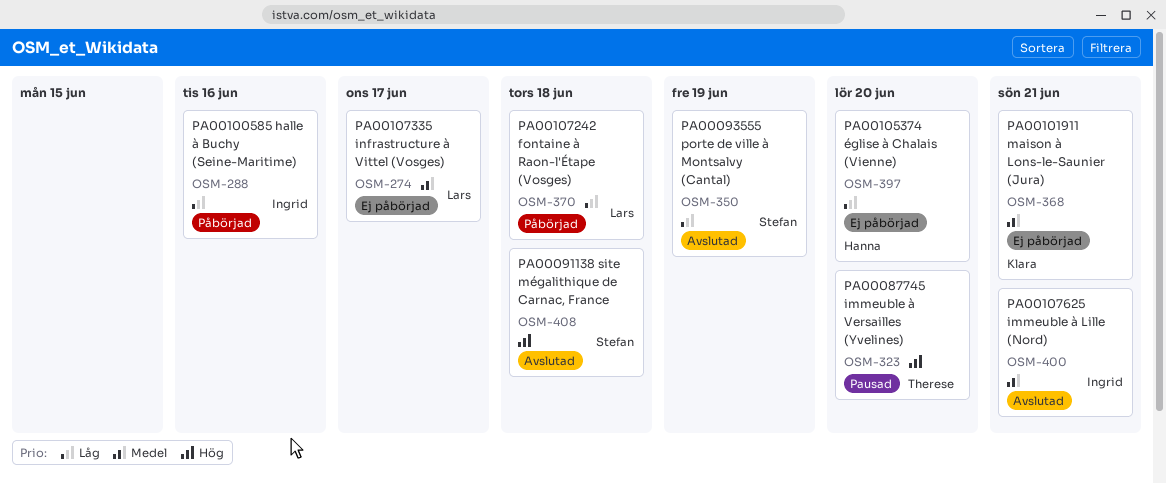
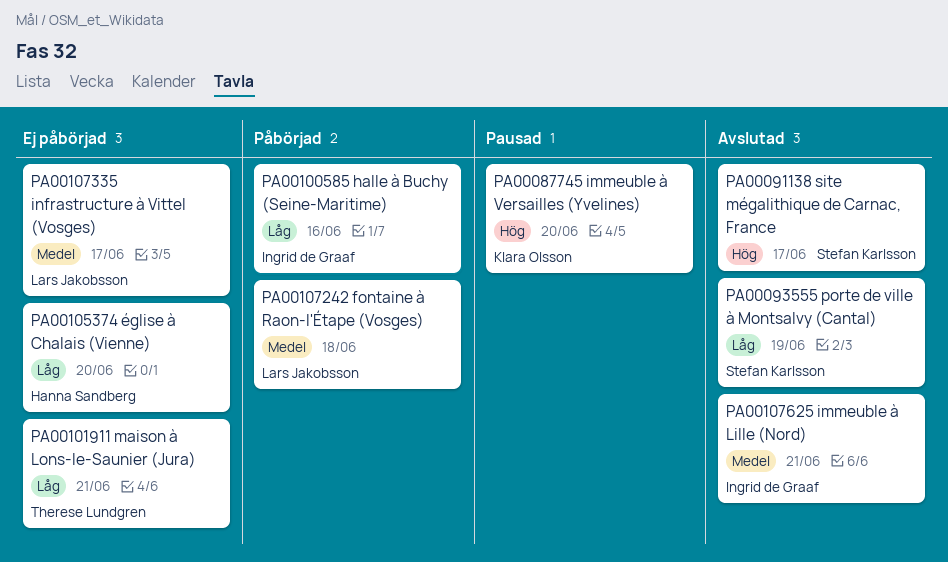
PA00087745 immeuble à Versailles (Yvelines), owner: Therese Lundgren -> Klara Olsson
PA00091138 site mégalithique de Carnac, France, due: Jun 18 -> Jun 17
PA00101911 maison à Lons-le-Saunier (Jura), owner: Klara Olsson -> Therese Lundgren
PA00101911 maison à Lons-le-Saunier (Jura), priority: Medel -> Låg
PA00107242 fontaine à Raon-l'Étape (Vosges), priority: Låg -> Medel

